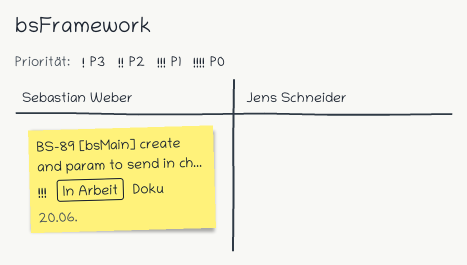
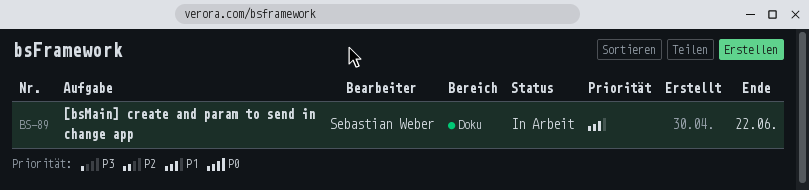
BS-89, due: Jun 20 -> Jun 22

